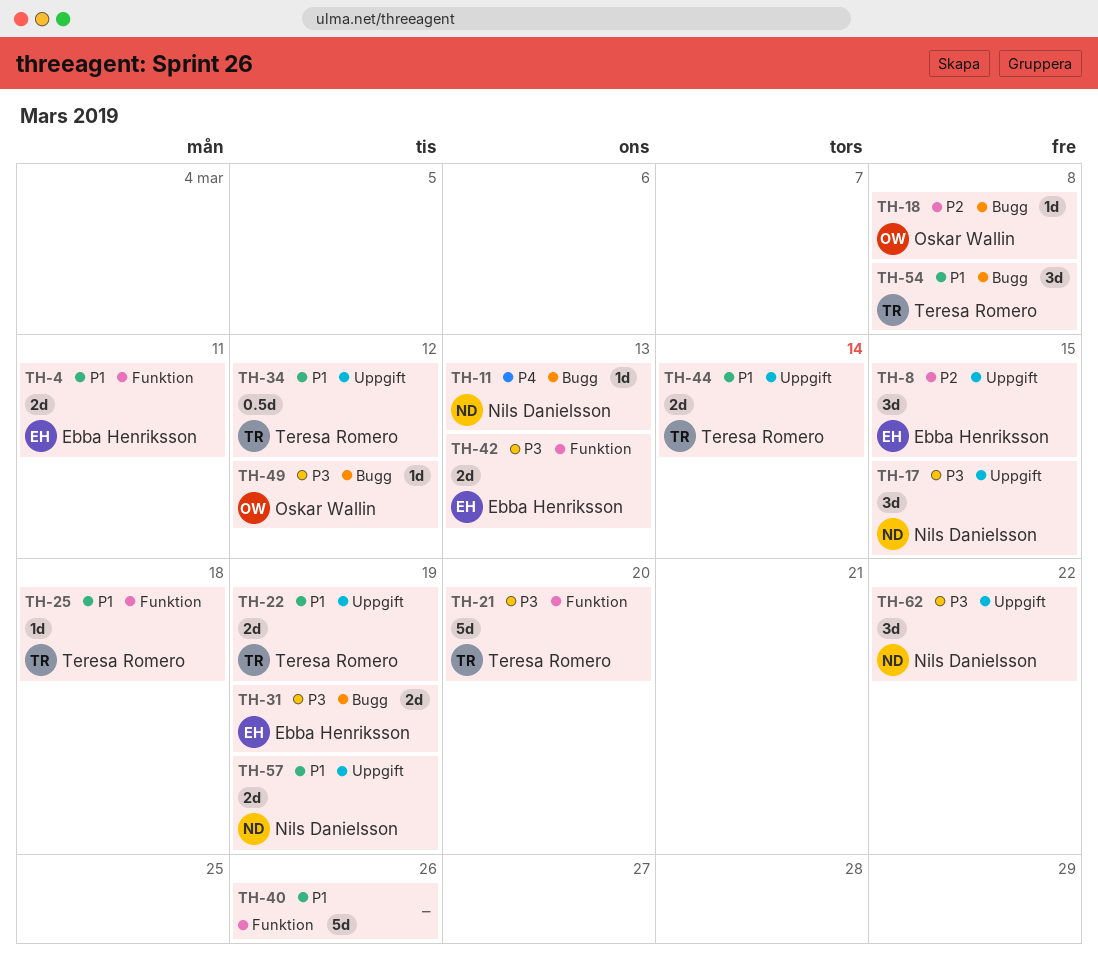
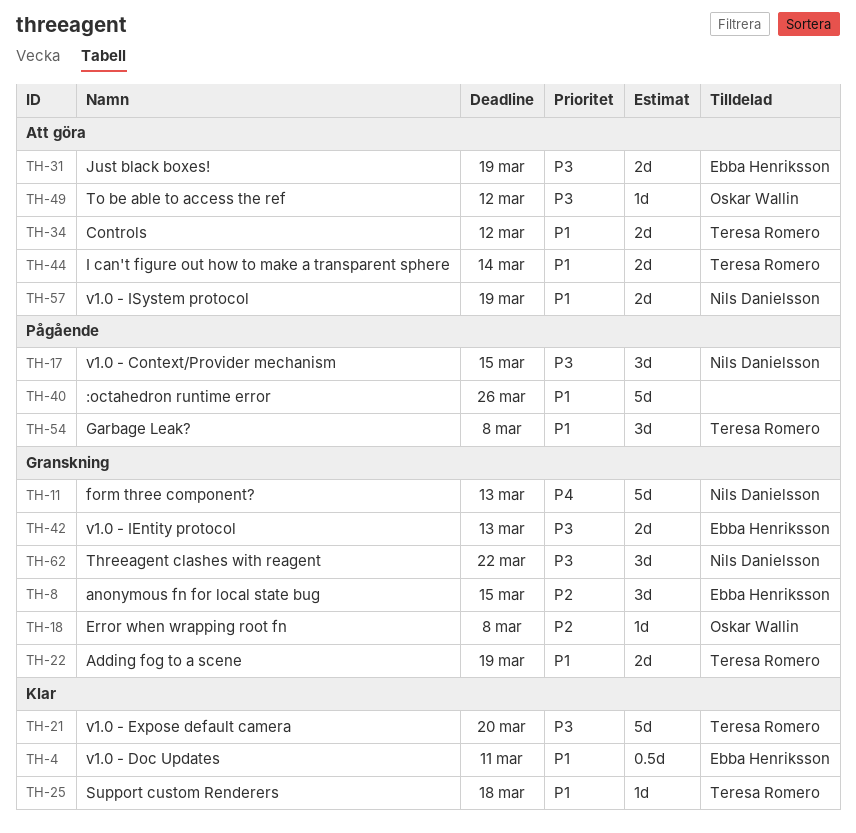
TH-4, estimate: 2d -> 0.5d
TH-11, estimate: 1d -> 5d
TH-34, estimate: 0.5d -> 2d

